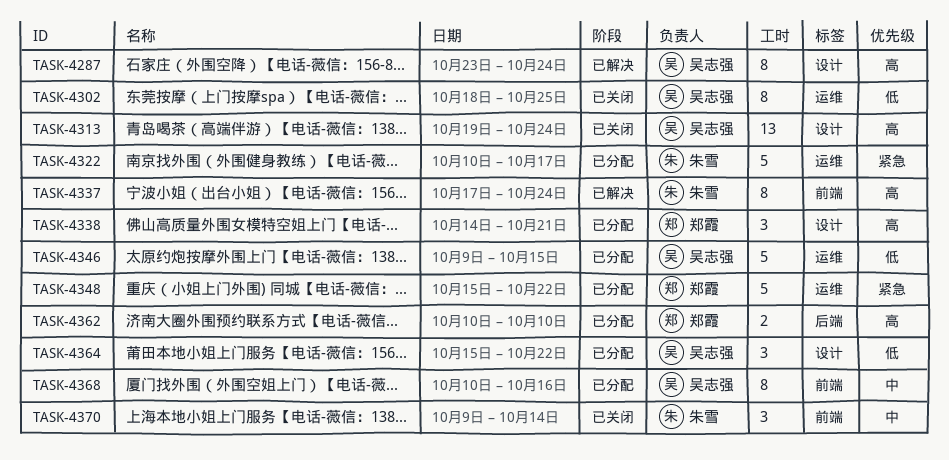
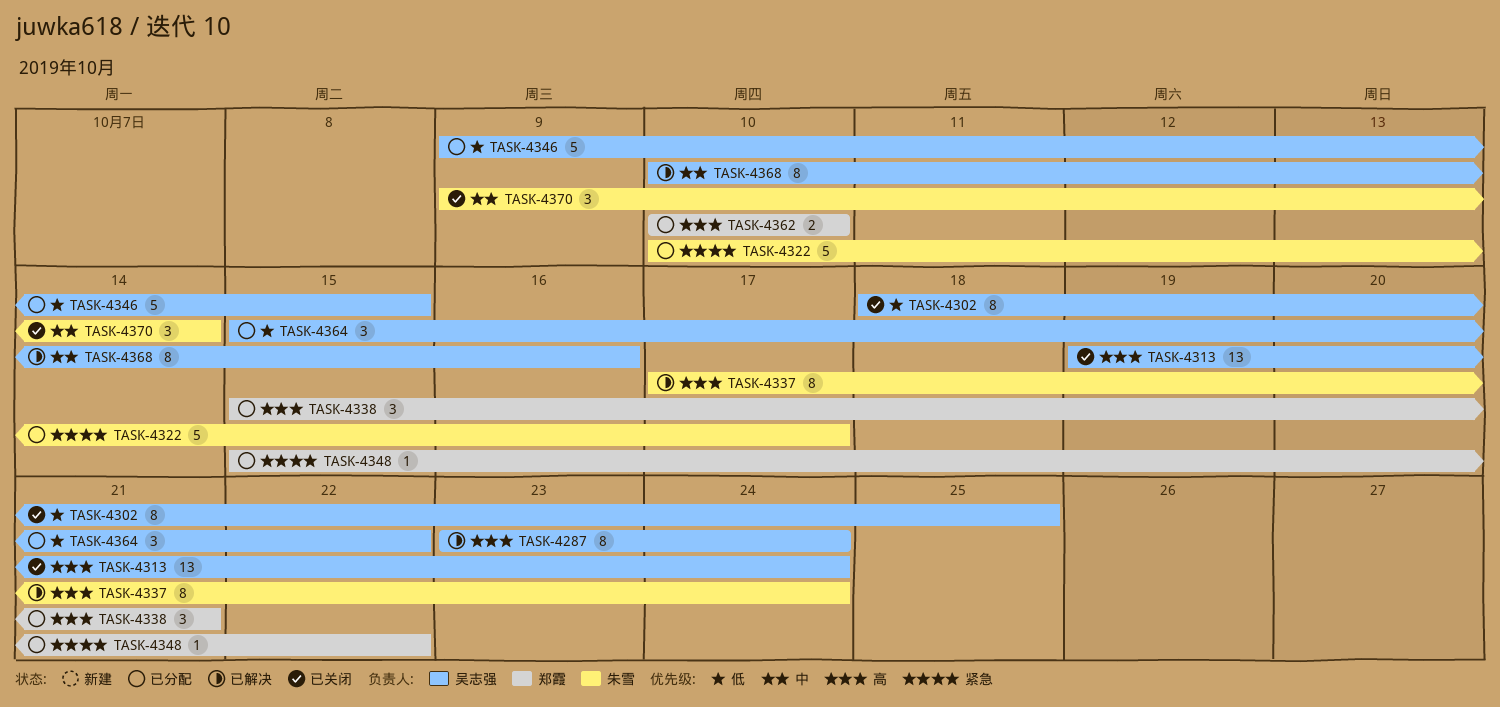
TASK-4338, start: Oct 14 -> Oct 15
TASK-4348, estimate: 5 -> 1
TASK-4368, status: 已分配 -> 已解决

